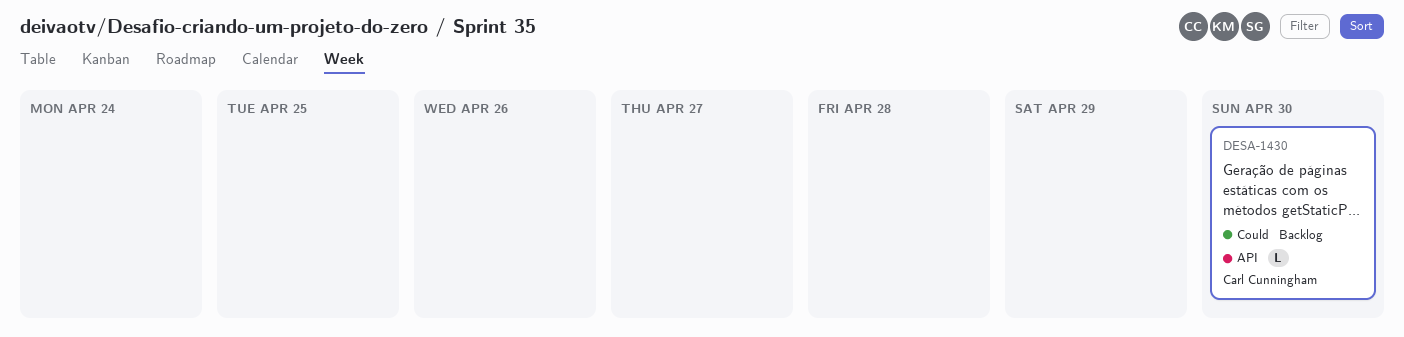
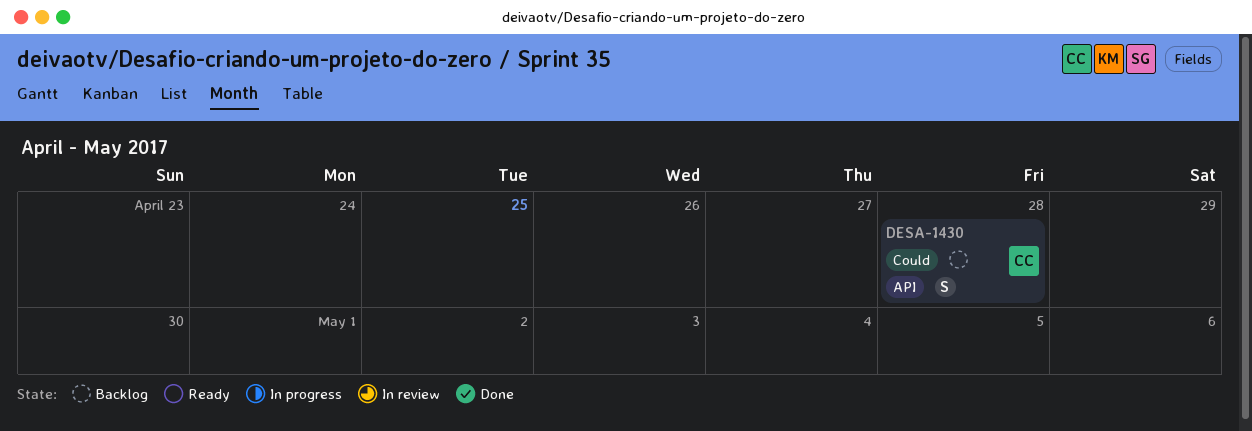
DESA-1430, estimate: L -> S
DESA-1430, due: Apr 30 -> Apr 28

